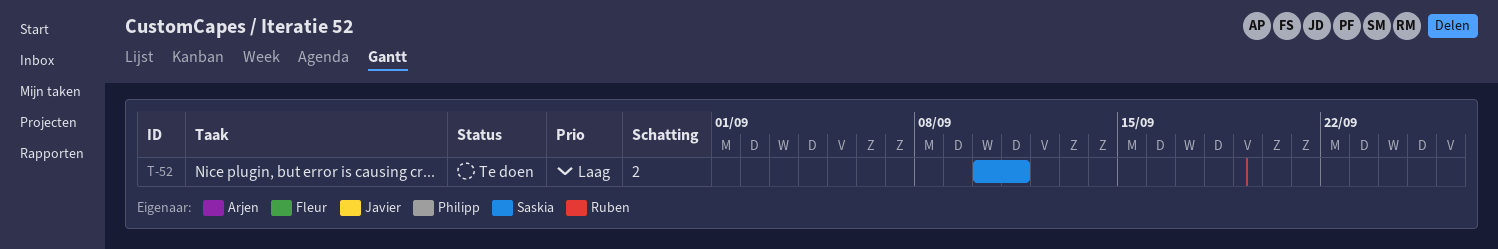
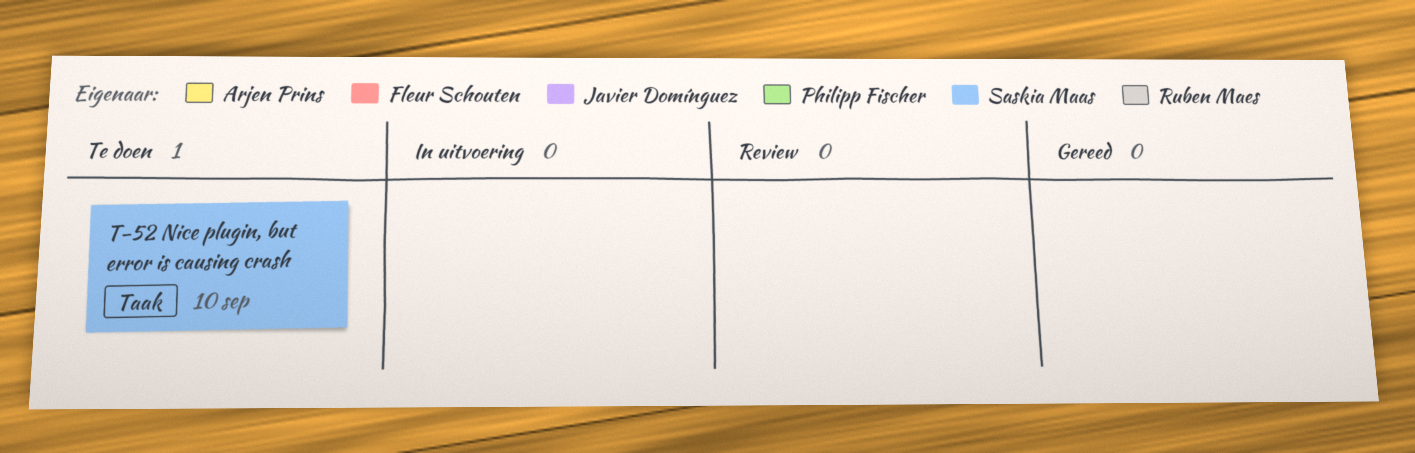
T-52, due: Sep 11 -> Sep 10

